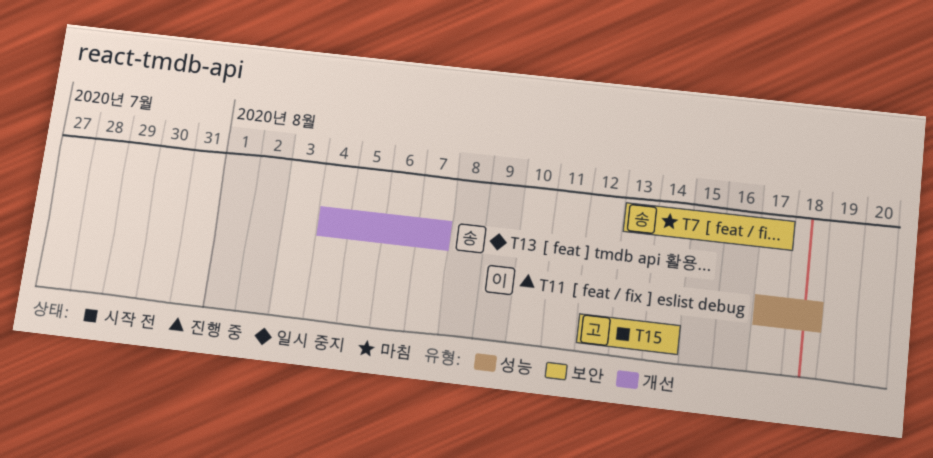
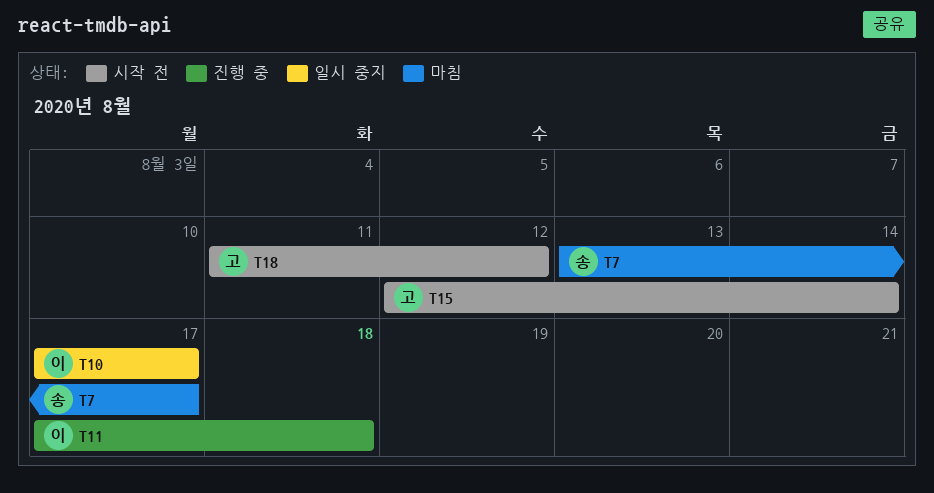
T10: none -> present
T13: present -> none
T18: none -> present

